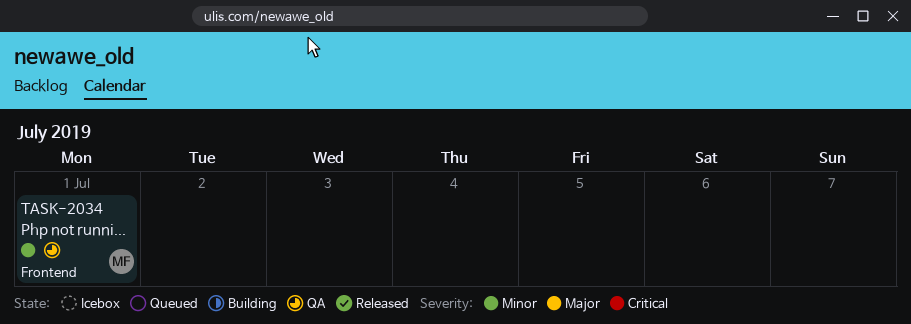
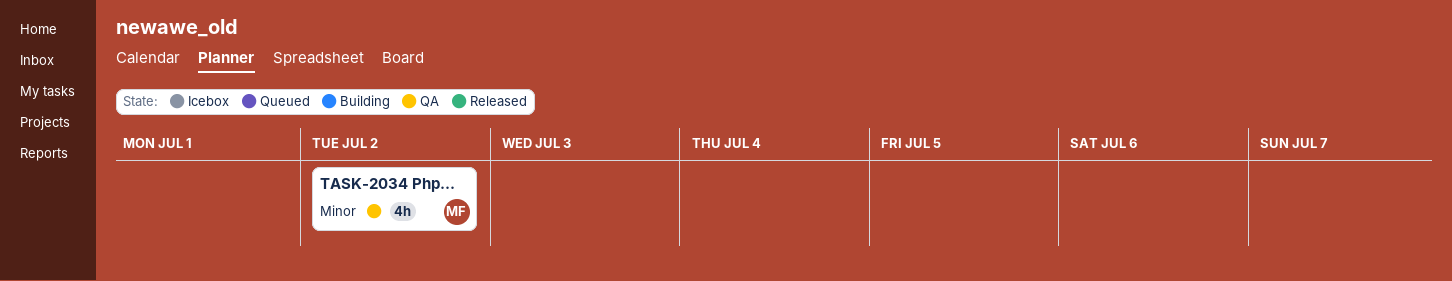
TASK-2034, due: Jul 1 -> Jul 2

